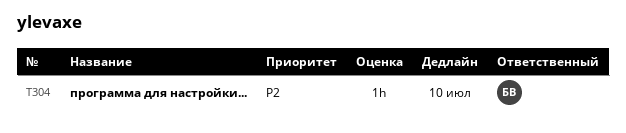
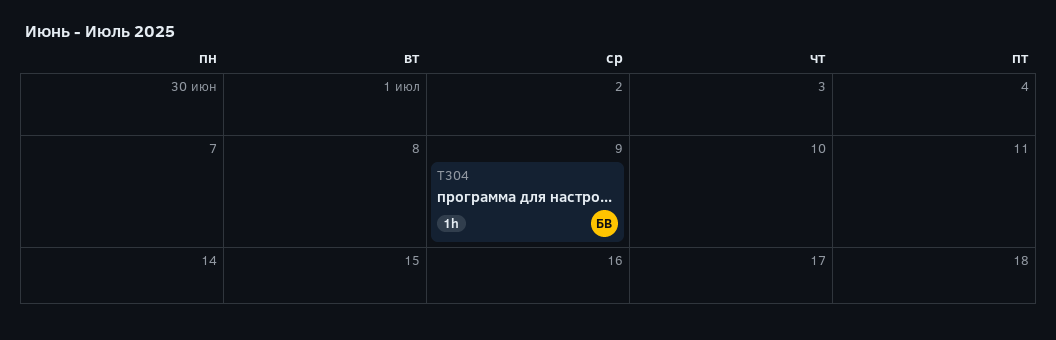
T304, due: Jul 10 -> Jul 9

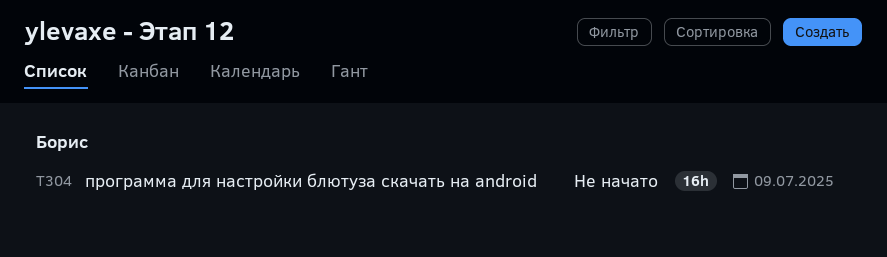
T304, estimate: 1h -> 16h

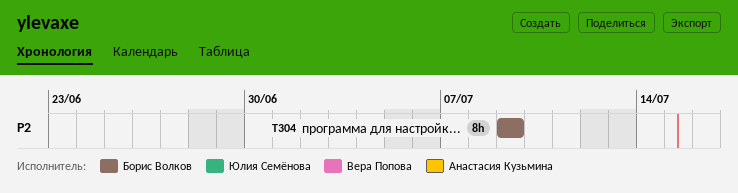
T304, estimate: 16h -> 8h

